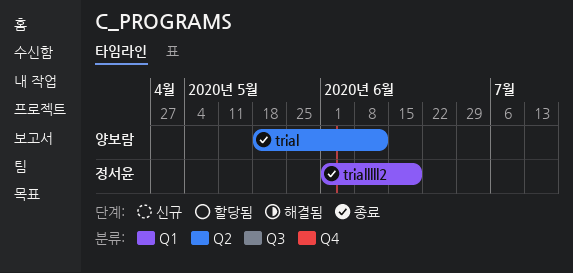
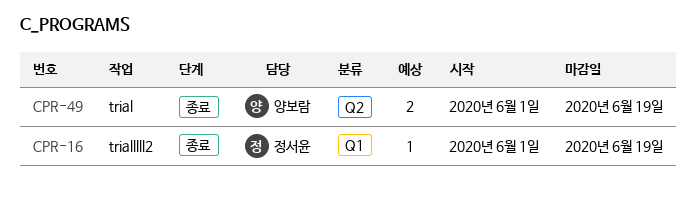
trial, start: May 18 -> Jun 1
trial, due: Jun 12 -> Jun 19

